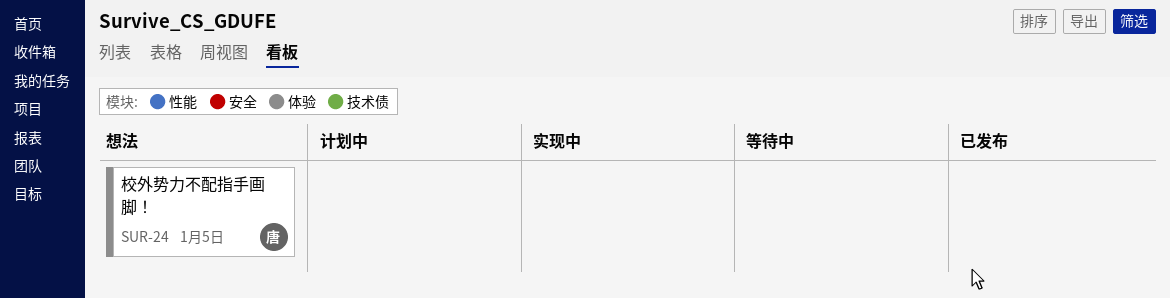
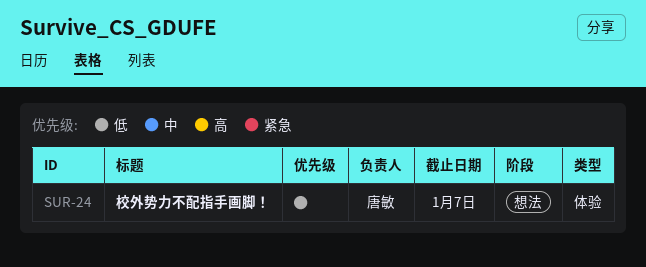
SUR-24, due: Jan 5 -> Jan 7

